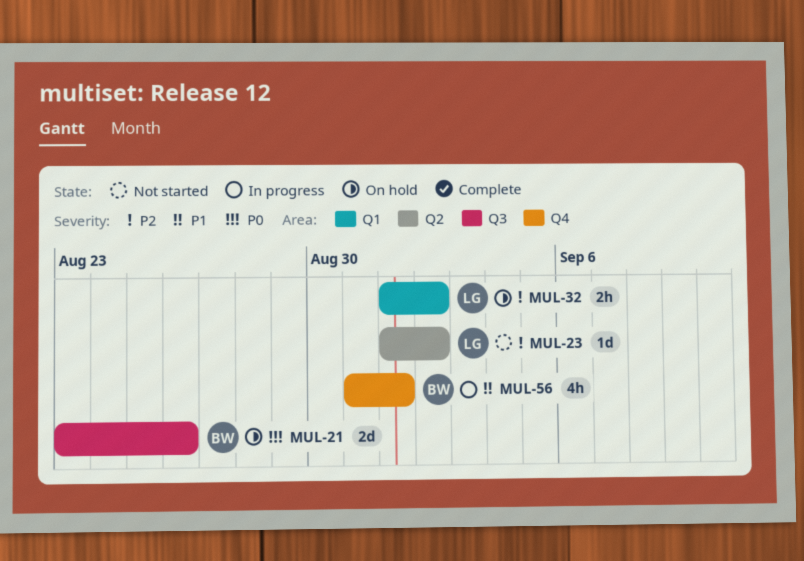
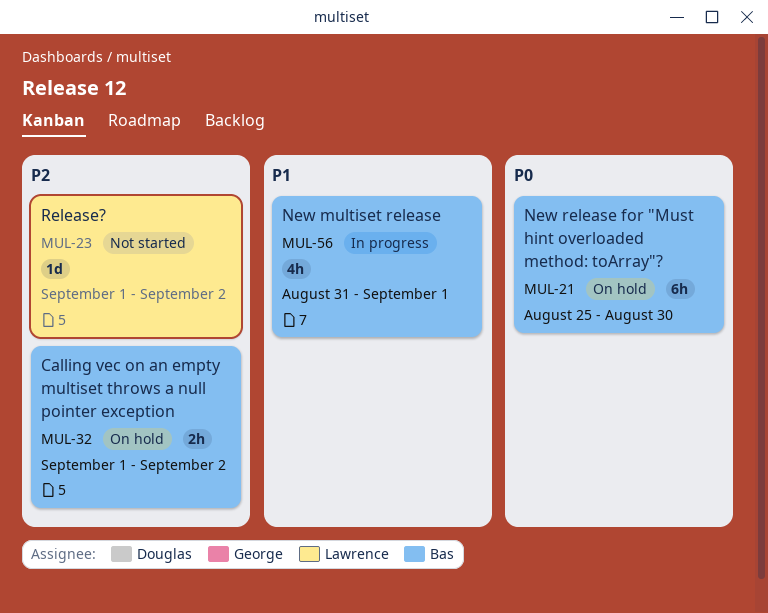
MUL-21, estimate: 2d -> 6h
MUL-21, start: Aug 23 -> Aug 25
MUL-21, due: Aug 26 -> Aug 30
MUL-32, owner: Lawrence -> Bas

